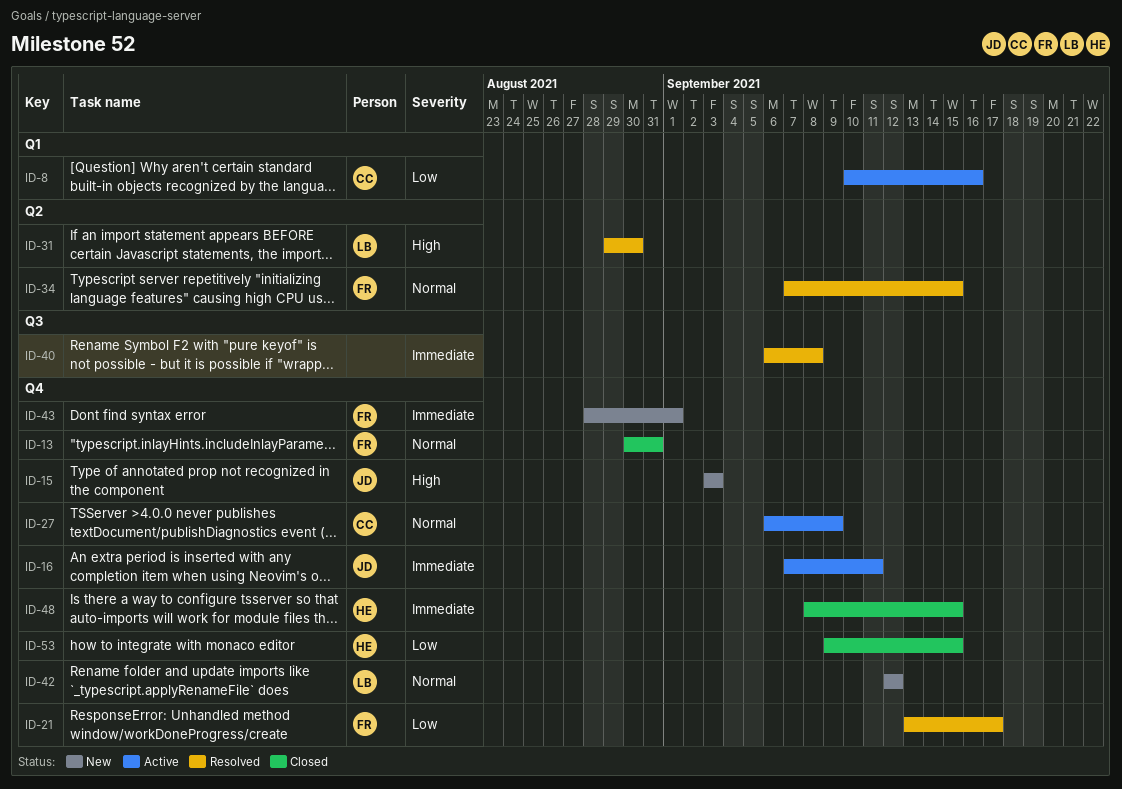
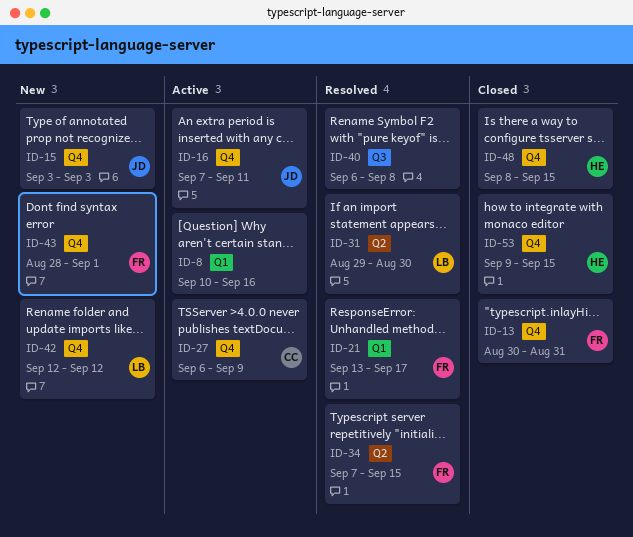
ID-8, owner: CC -> none
ID-21, label: Q4 -> Q1

